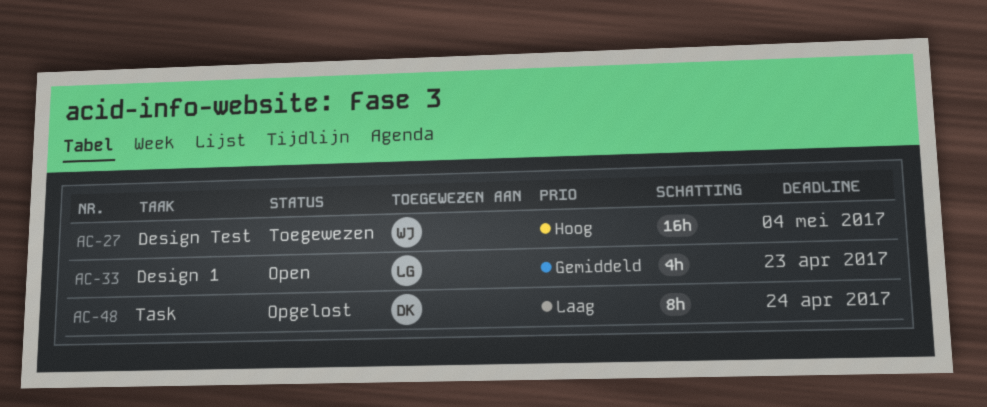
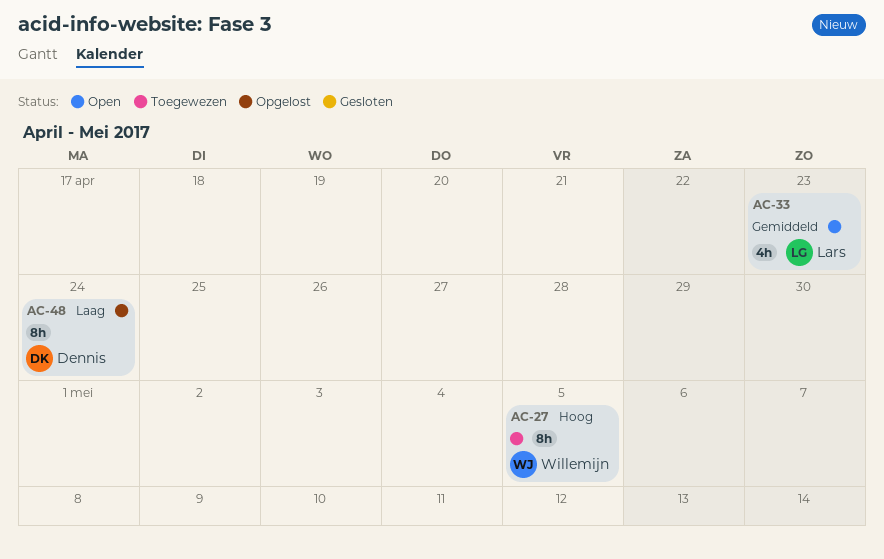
AC-27, estimate: 16h -> 8h
AC-27, due: May 4 -> May 5

